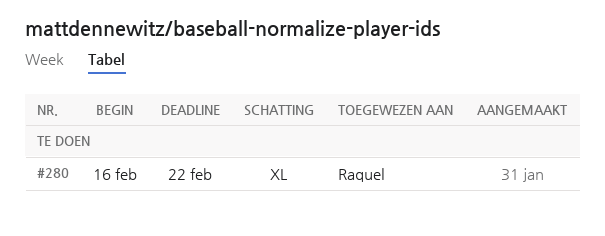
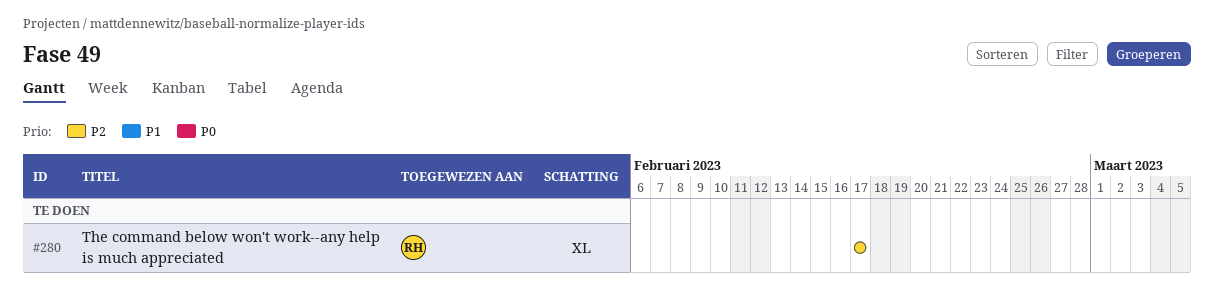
#280, start: Feb 16 -> Feb 17
#280, due: Feb 22 -> Feb 17

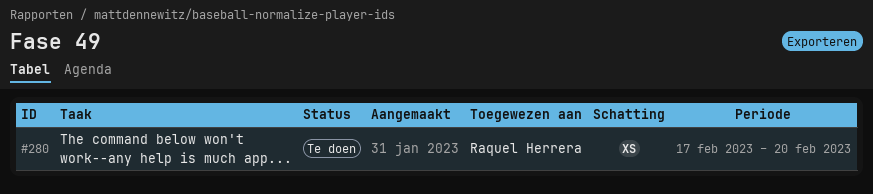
#280, estimate: XL -> XS
#280, due: Feb 17 -> Feb 20

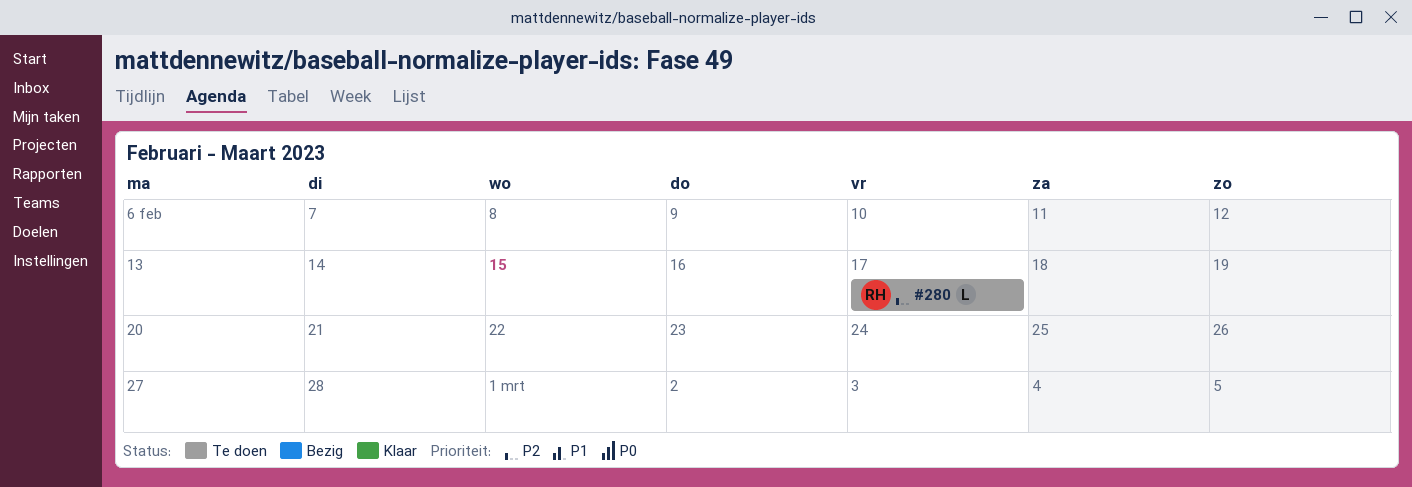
#280, estimate: XS -> L
#280, due: Feb 20 -> Feb 17

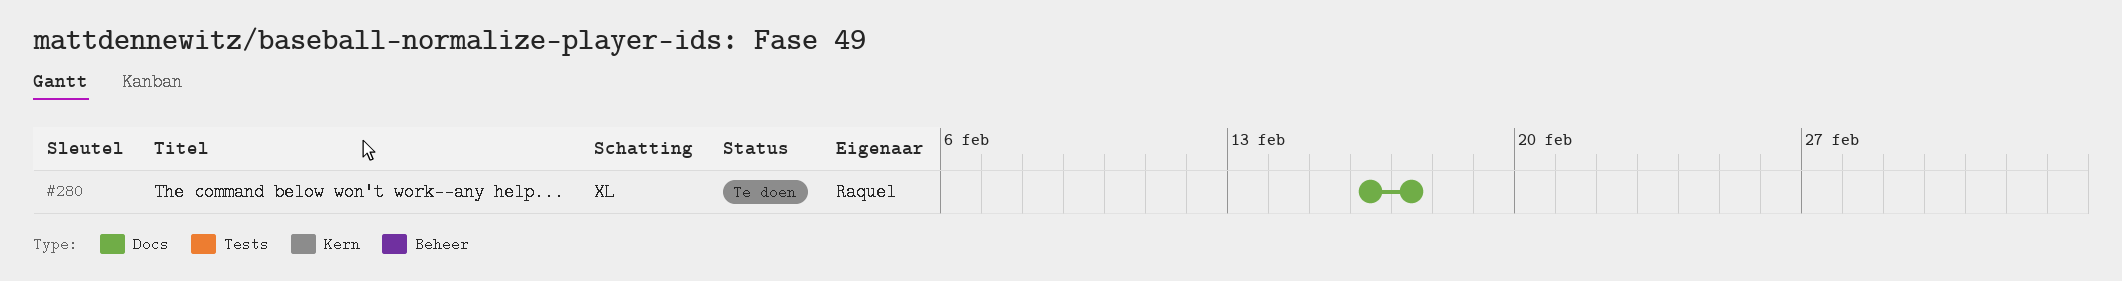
#280, estimate: L -> XL
#280, start: Feb 17 -> Feb 16

